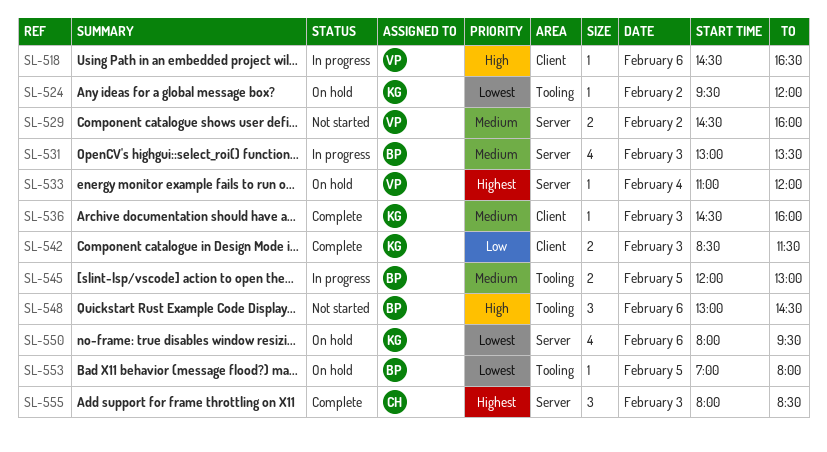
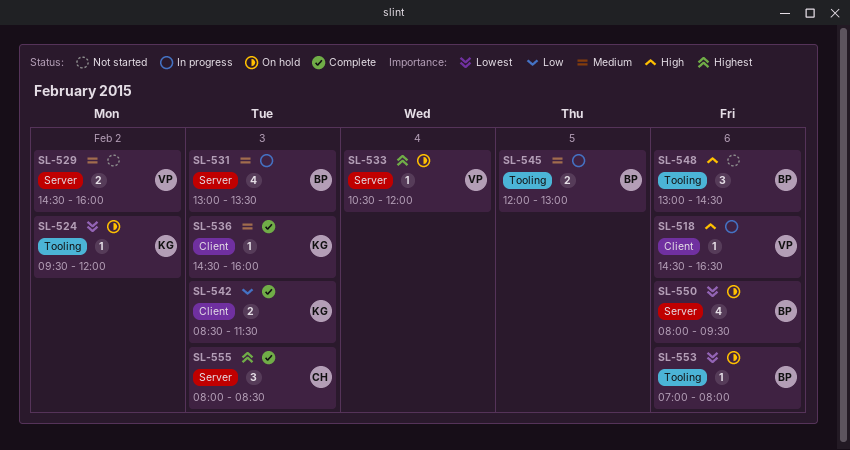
SL-533, begins: 11:00 -> 10:30
SL-550, owner: KG -> BP
SL-553, day: Feb 5 -> Feb 6

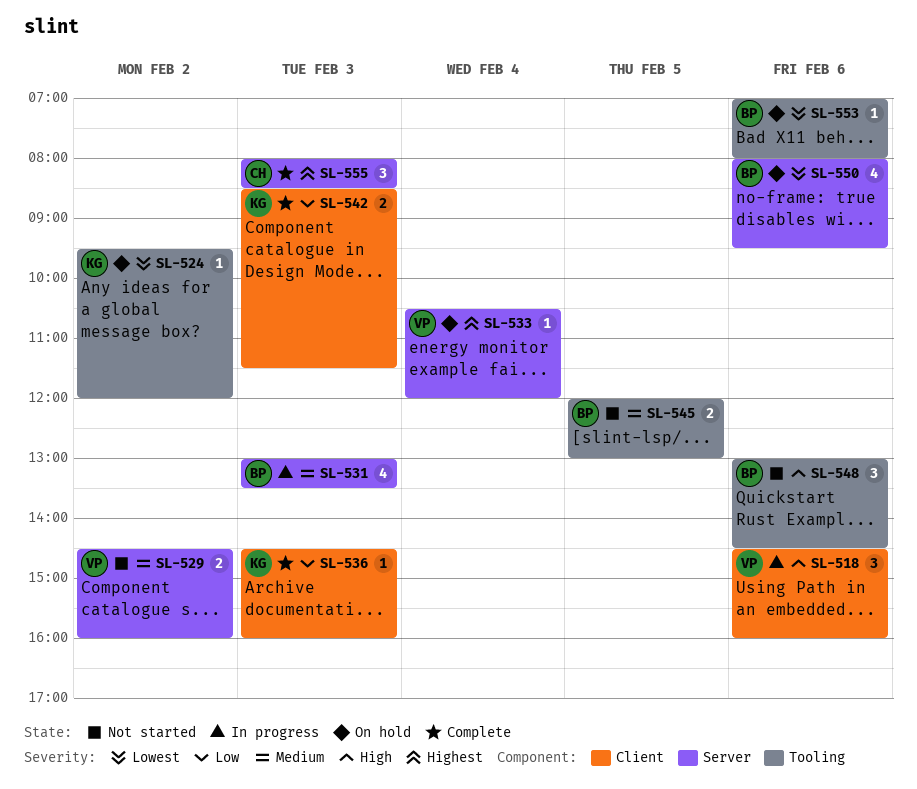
SL-518, estimate: 1 -> 3
SL-518, ends: 16:30 -> 16:00
SL-536, priority: Medium -> Low
SL-545, status: In progress -> Not started

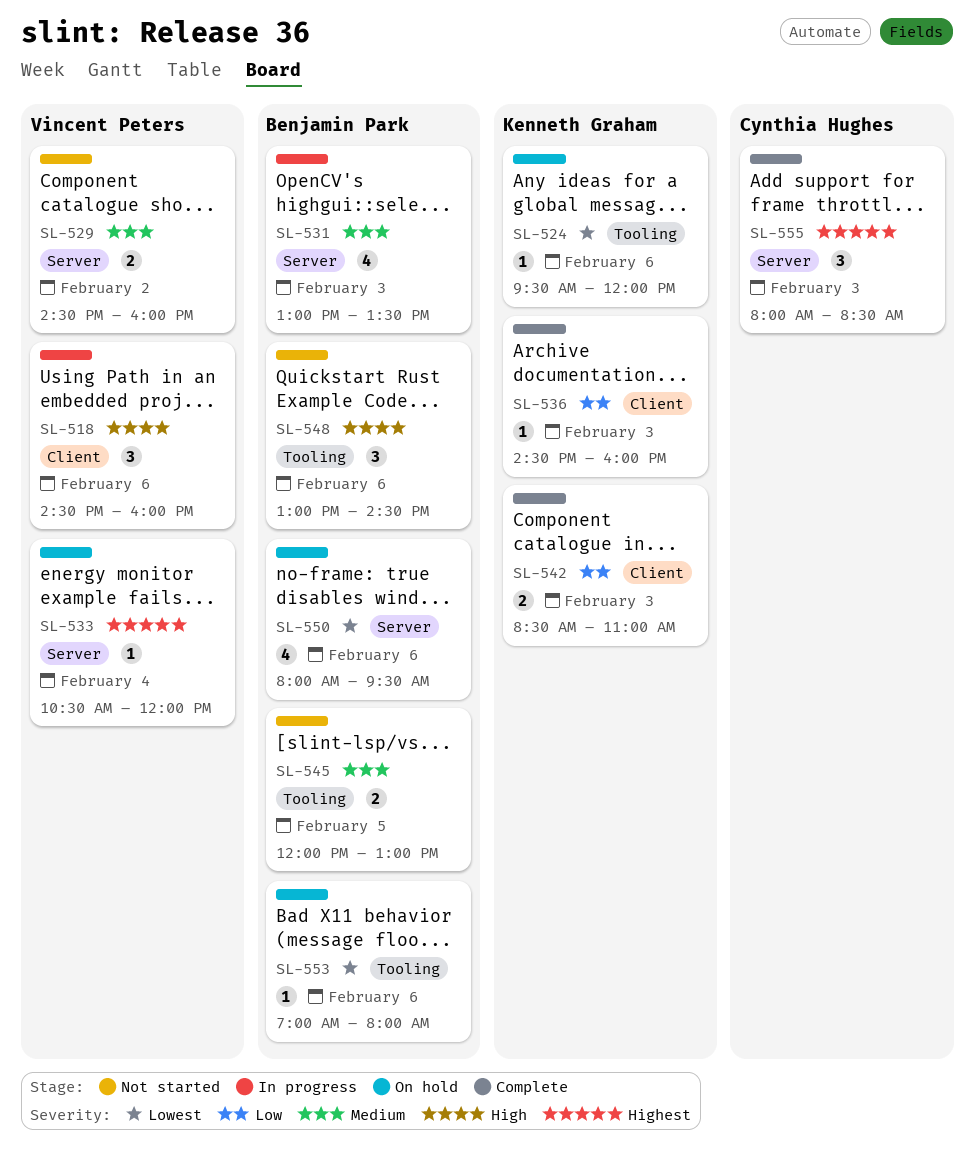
SL-524, day: Feb 2 -> Feb 6
SL-542, ends: 11:30 -> 11:00

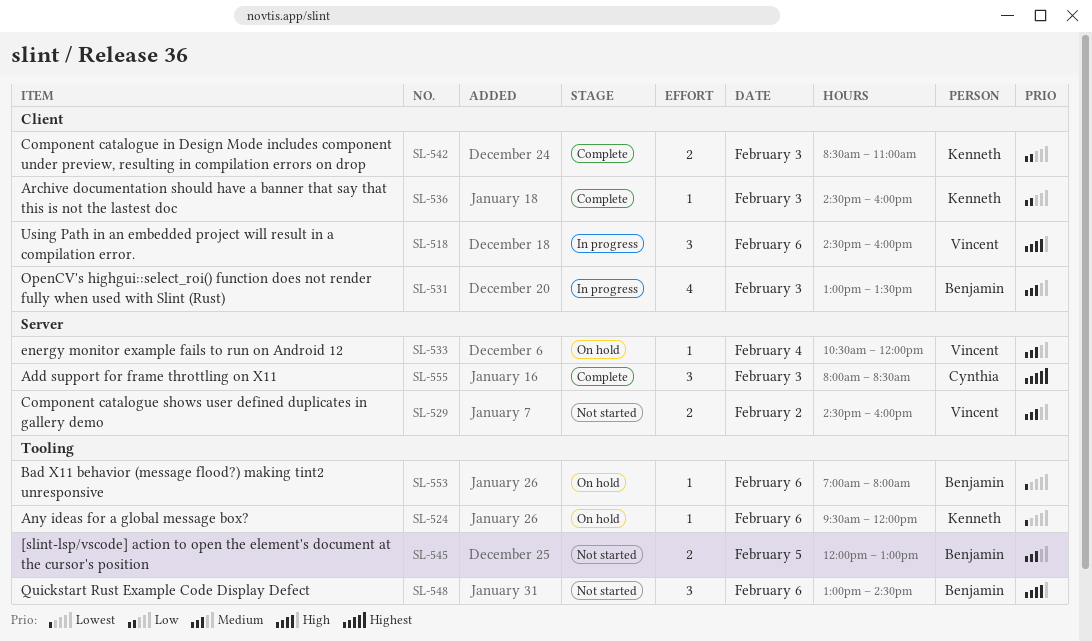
SL-531, label: Server -> Client
SL-533, priority: Highest -> Medium
SL-550: present -> none

